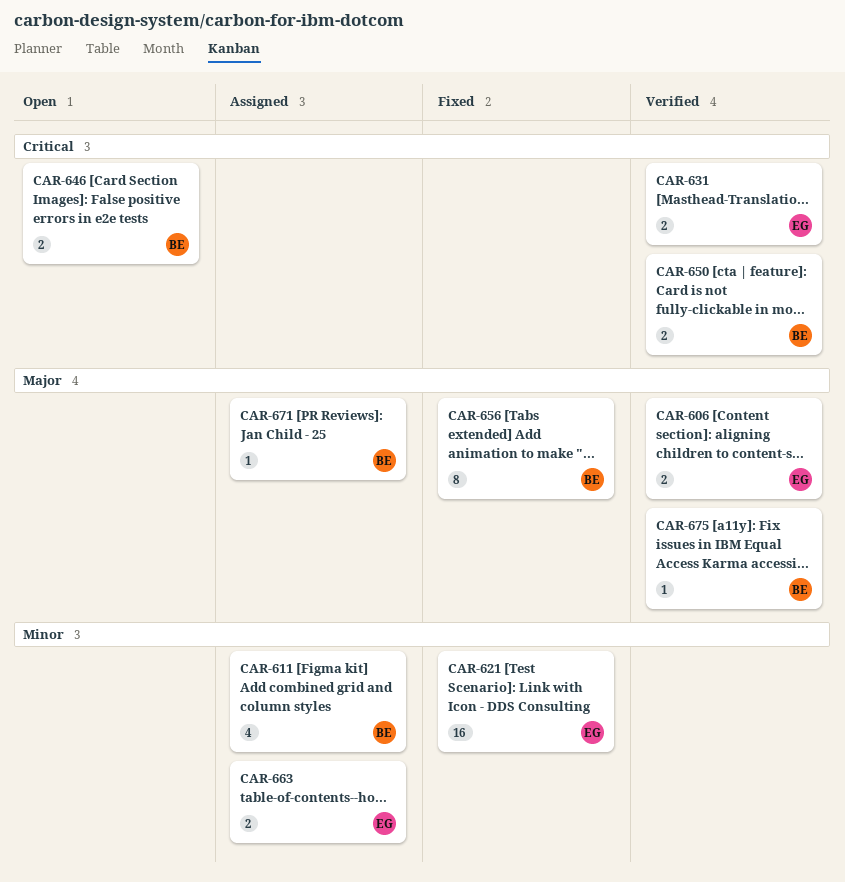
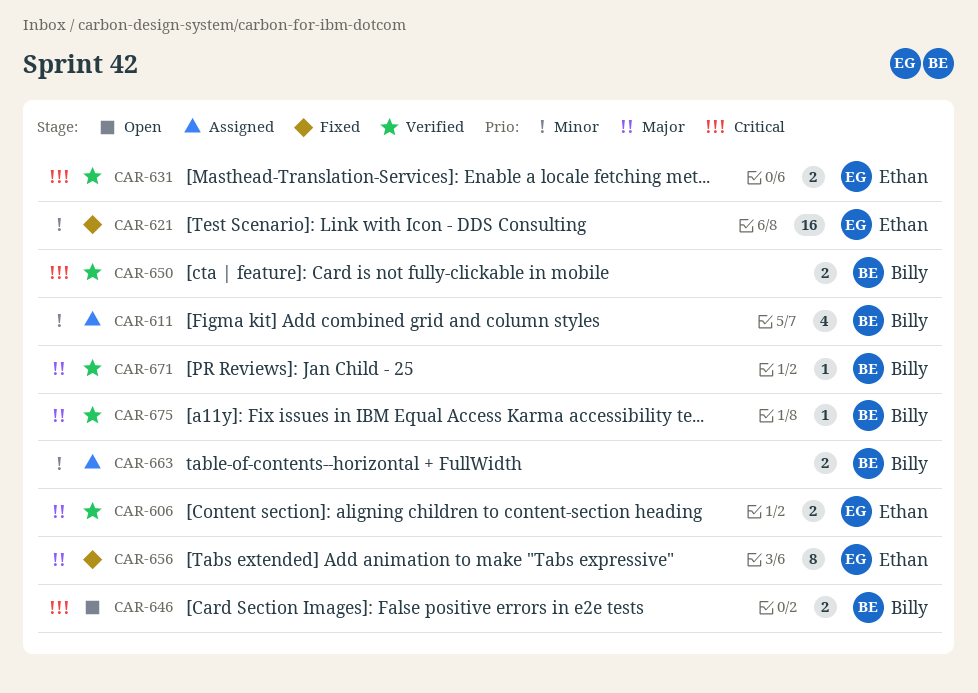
CAR-656, owner: Billy -> Ethan
CAR-663, owner: Ethan -> Billy
CAR-671, status: Assigned -> Verified

